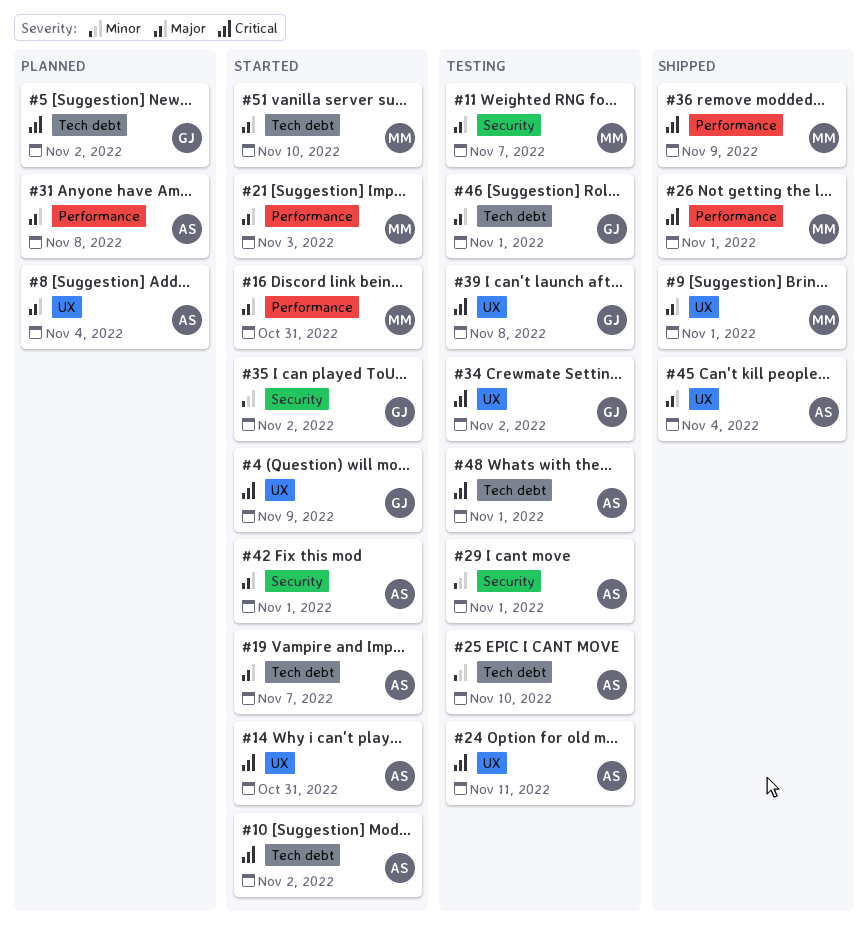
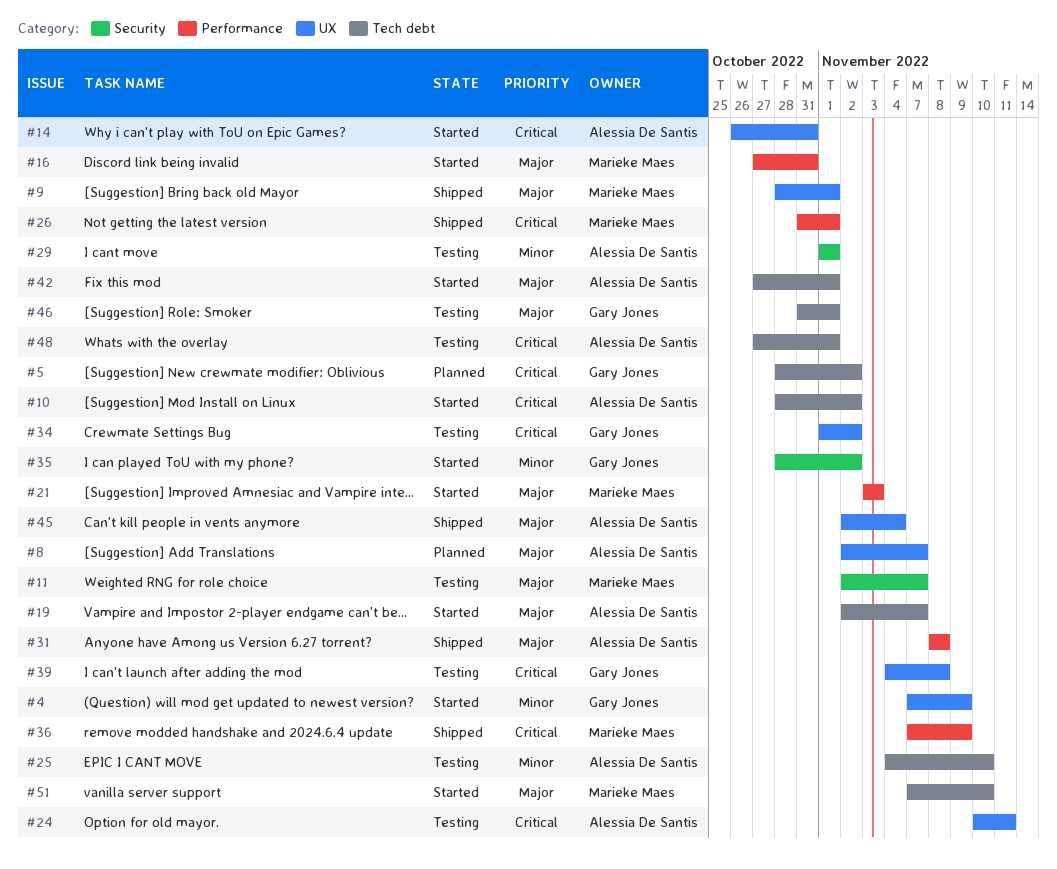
#4, priority: Critical -> Minor
#8, due: Nov 4 -> Nov 7
#31, status: Planned -> Shipped
#42, label: Security -> Tech debt

